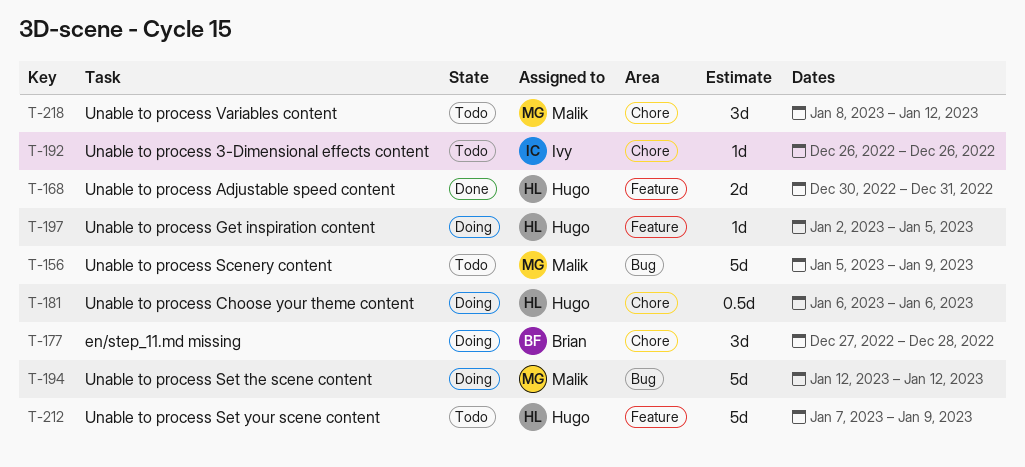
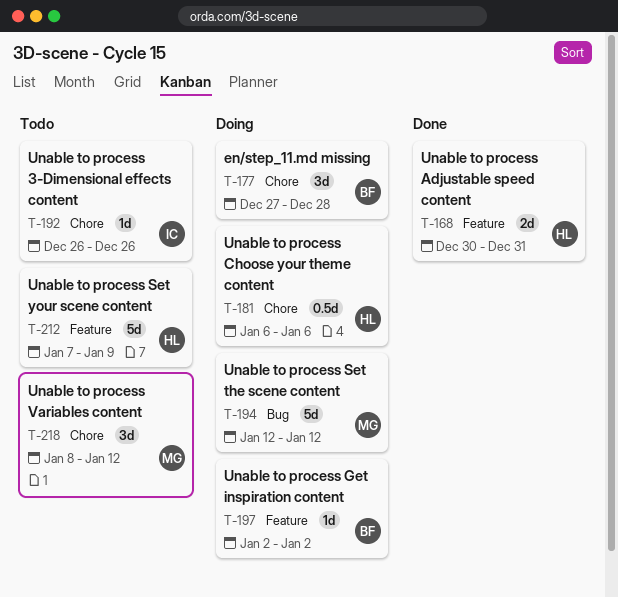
T-156: present -> none
T-197, owner: Hugo -> Brian
T-197, due: Jan 5 -> Jan 2

